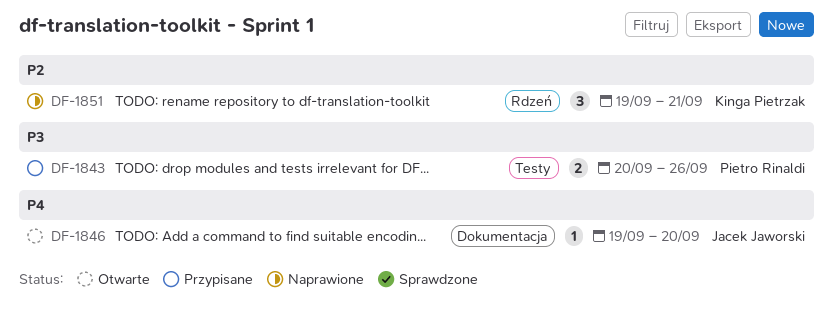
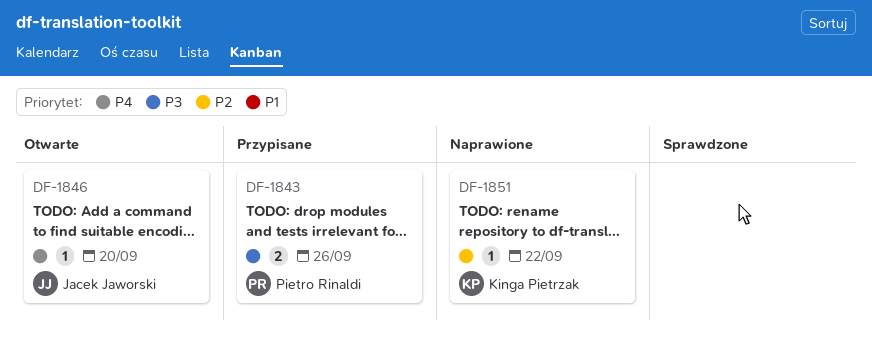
DF-1851, estimate: 3 -> 1
DF-1851, due: Sep 21 -> Sep 22

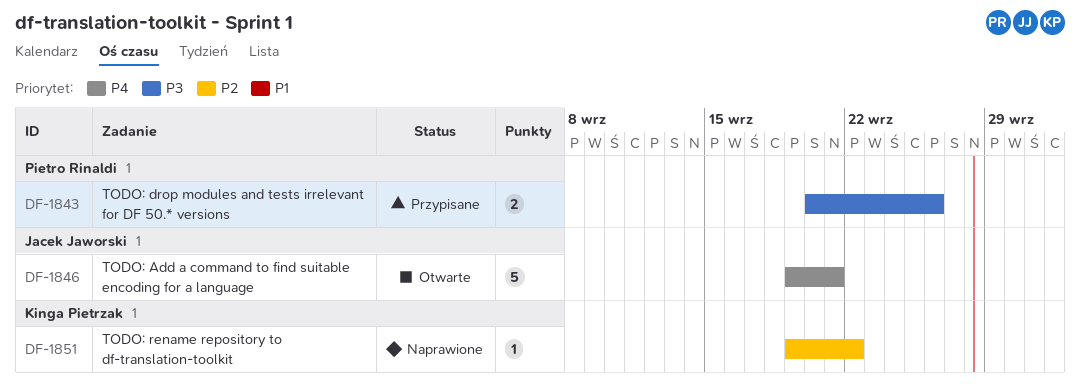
DF-1846, estimate: 1 -> 5
DF-1846, due: Sep 20 -> Sep 21

